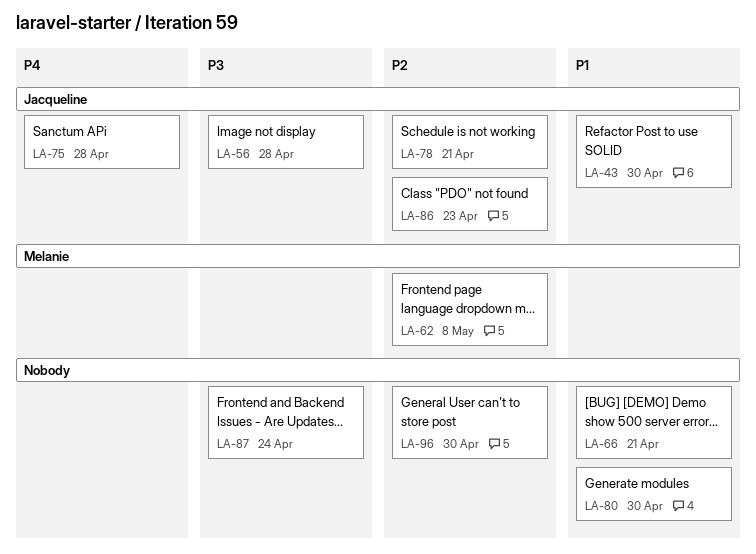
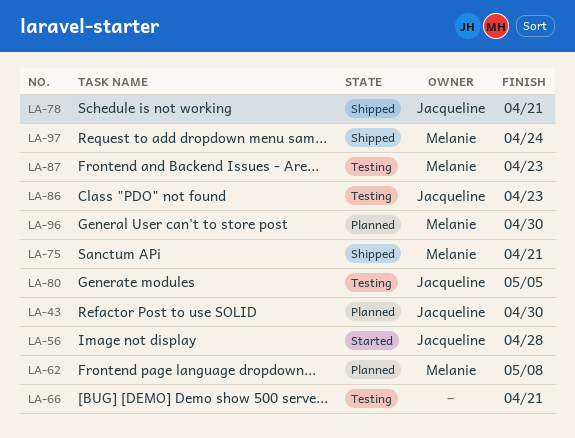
LA-75, owner: Jacqueline -> Melanie
LA-75, due: Apr 28 -> Apr 21
LA-80, owner: none -> Jacqueline
LA-80, due: Apr 30 -> May 5
LA-87, owner: none -> Melanie
LA-87, due: Apr 24 -> Apr 23
LA-96, owner: none -> Melanie
LA-97: none -> present

